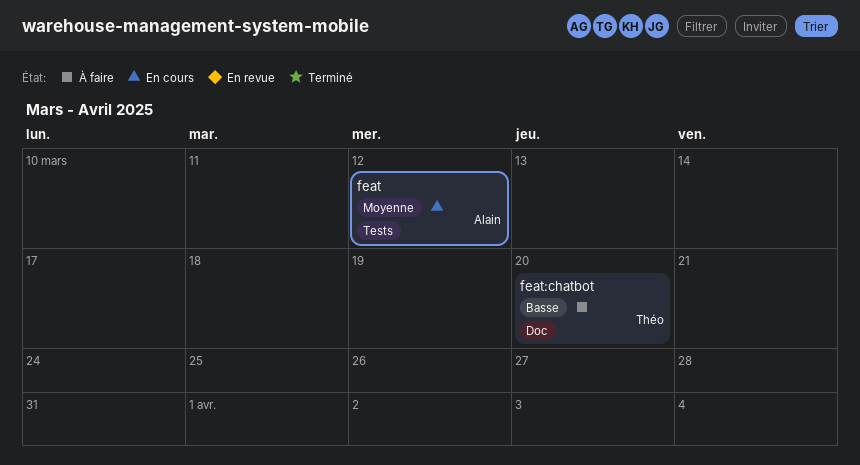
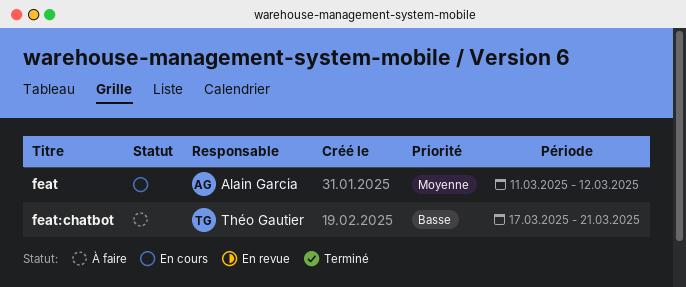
feat:chatbot, due: Mar 20 -> Mar 21

